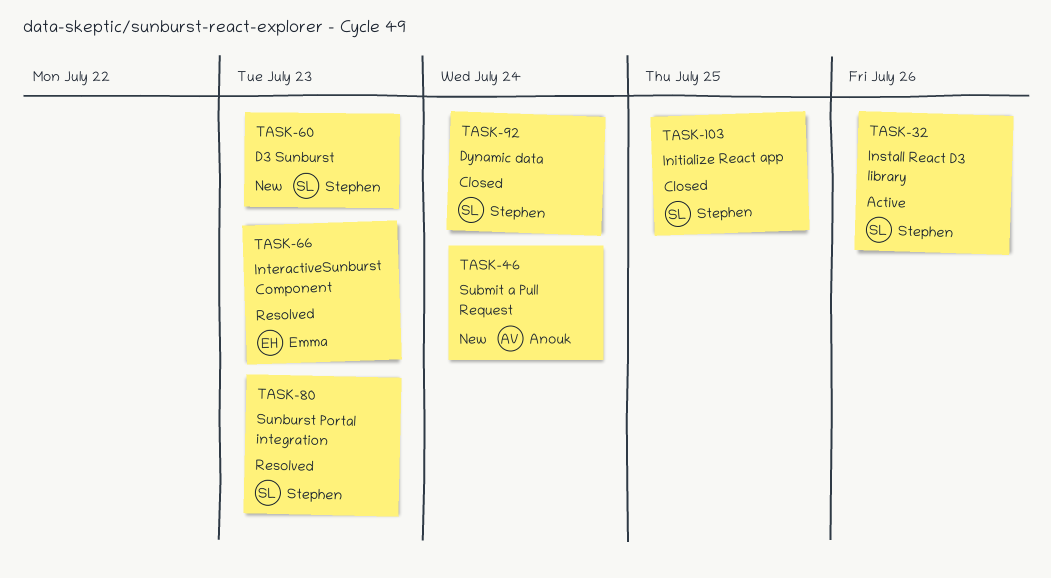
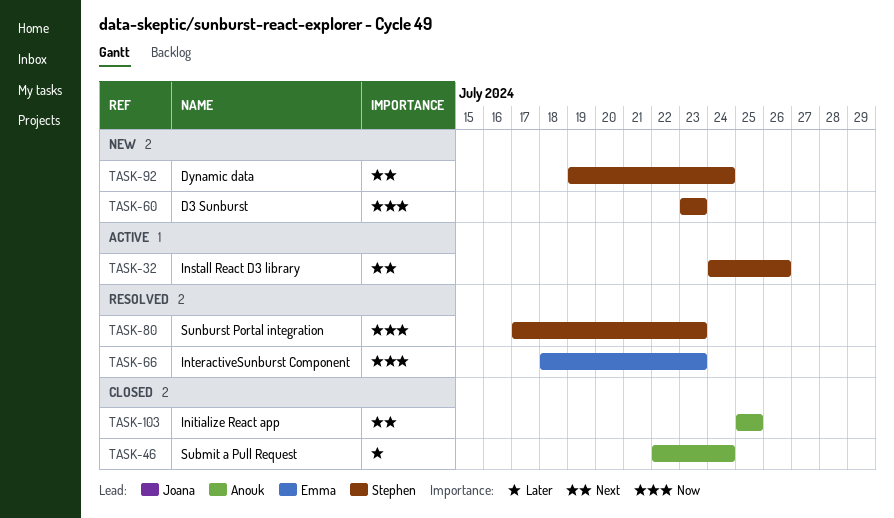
TASK-46, status: New -> Closed
TASK-92, status: Closed -> New
TASK-103, owner: Stephen -> Anouk

